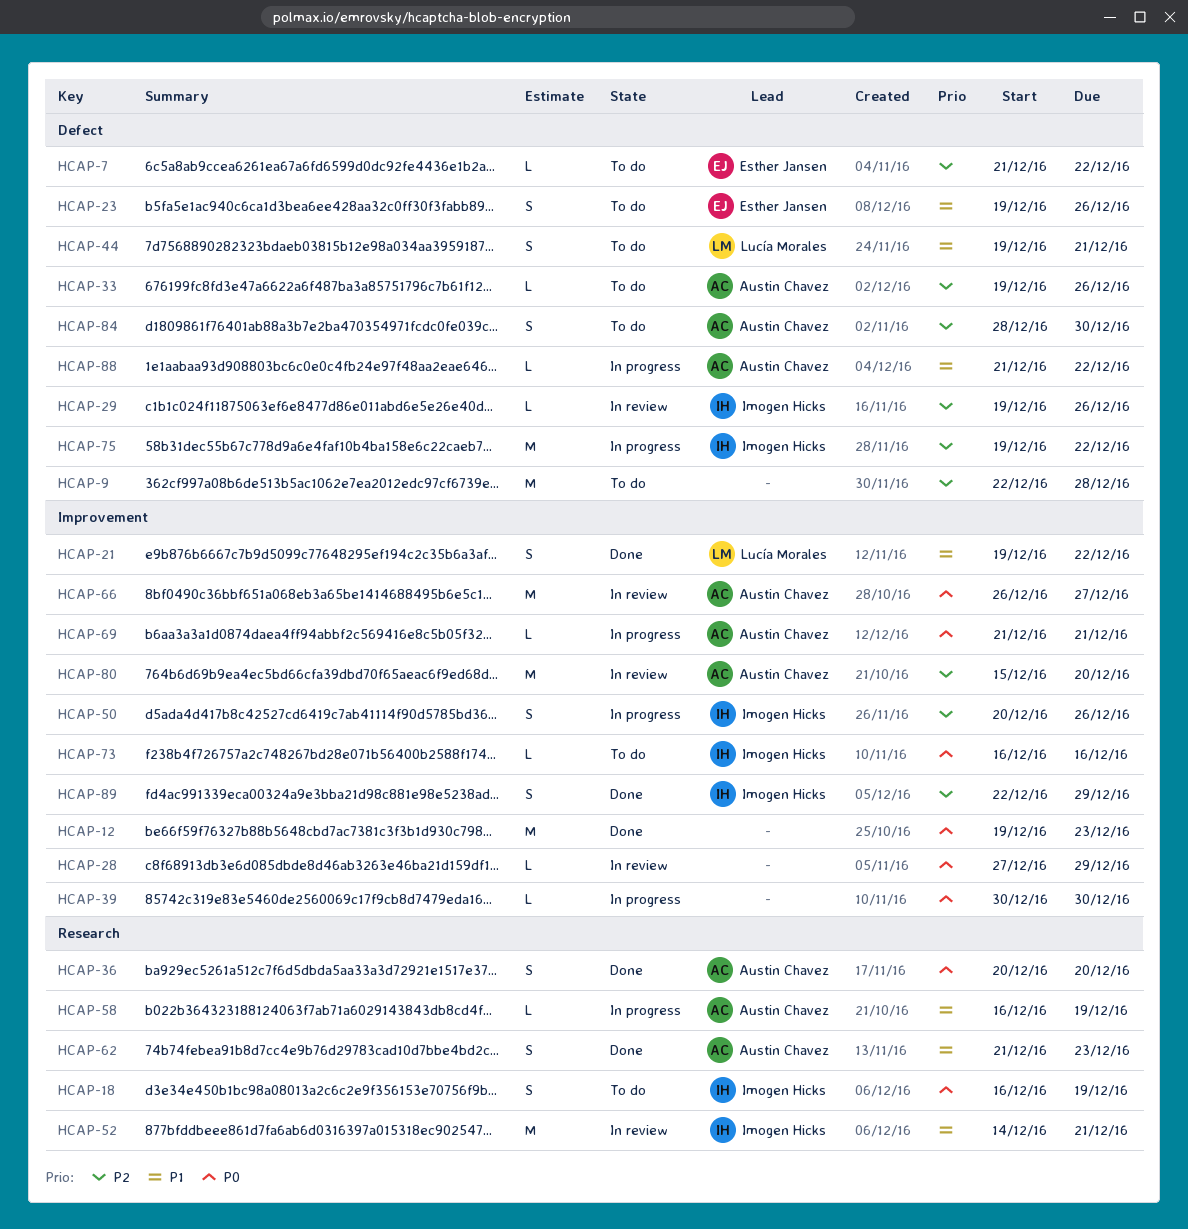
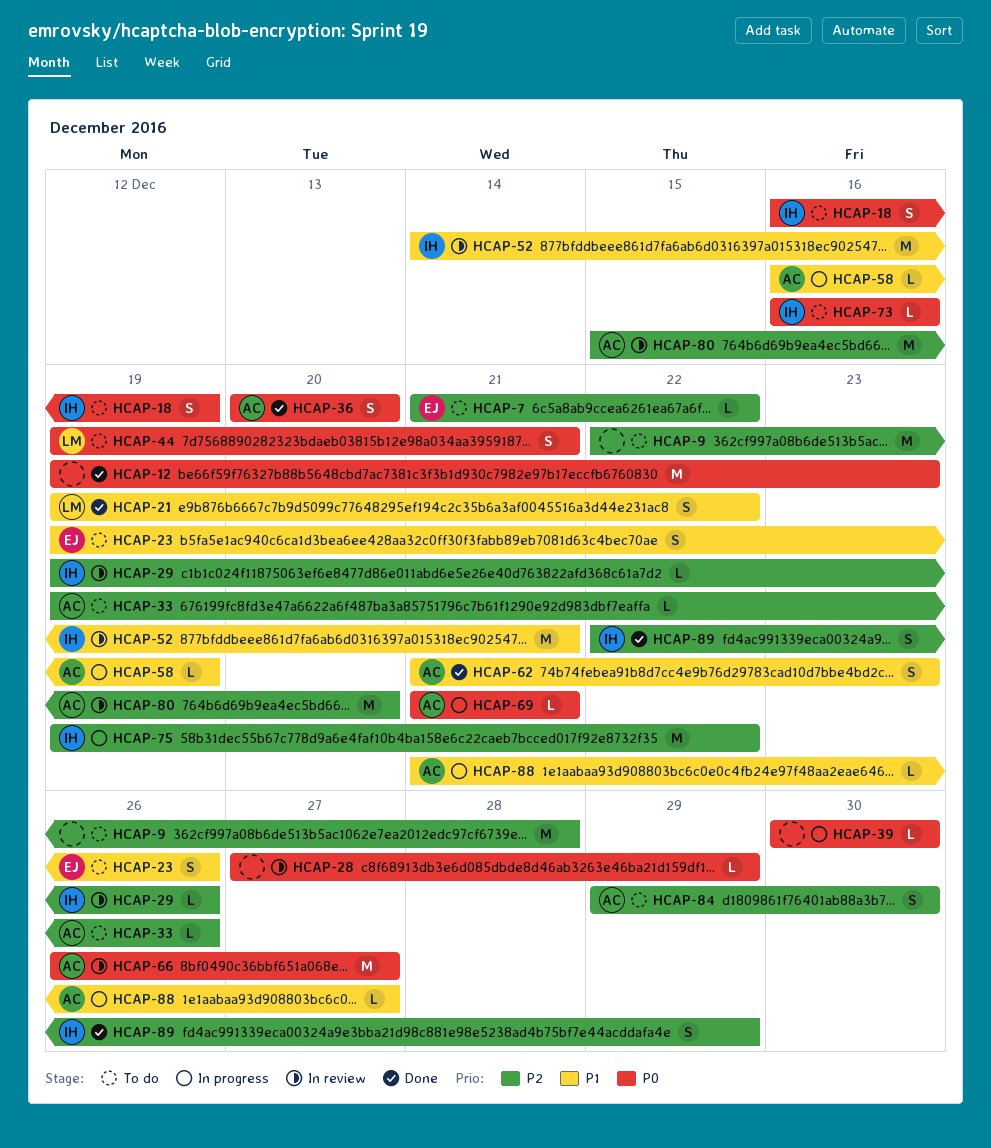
HCAP-44, priority: P1 -> P0
HCAP-50: present -> none
HCAP-84, start: Dec 28 -> Dec 29
HCAP-88, due: Dec 22 -> Dec 27

